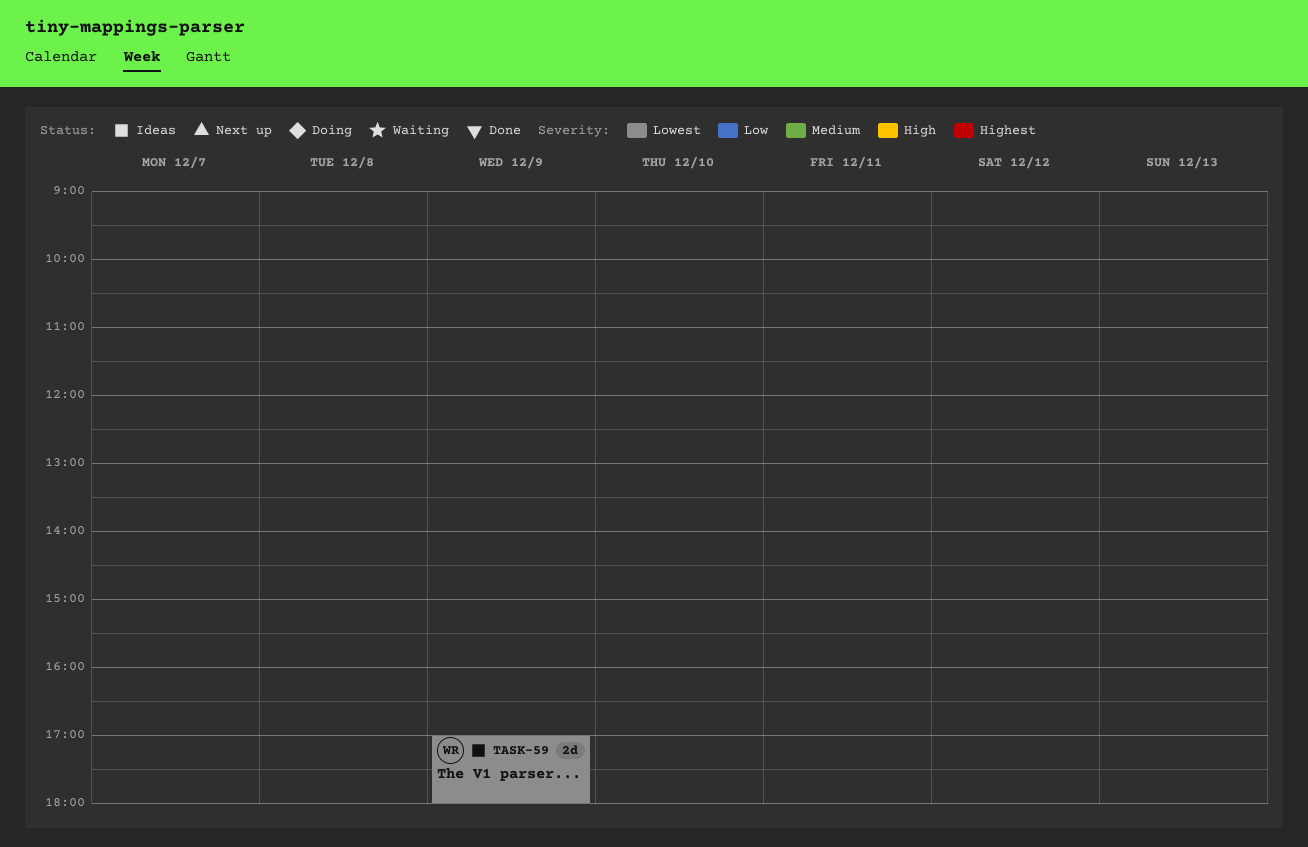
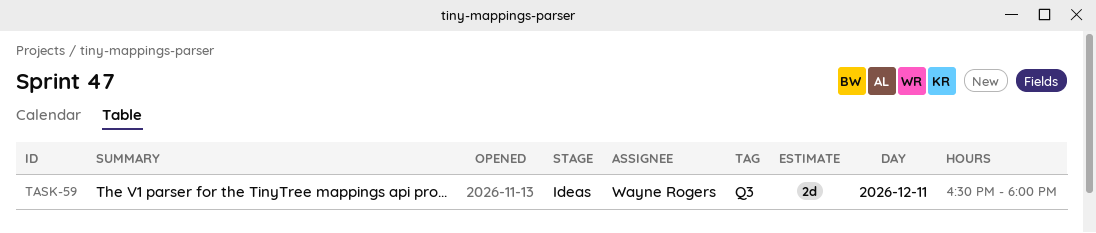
TASK-59, day: Dec 9 -> Dec 11
TASK-59, begins: 17:00 -> 16:30

